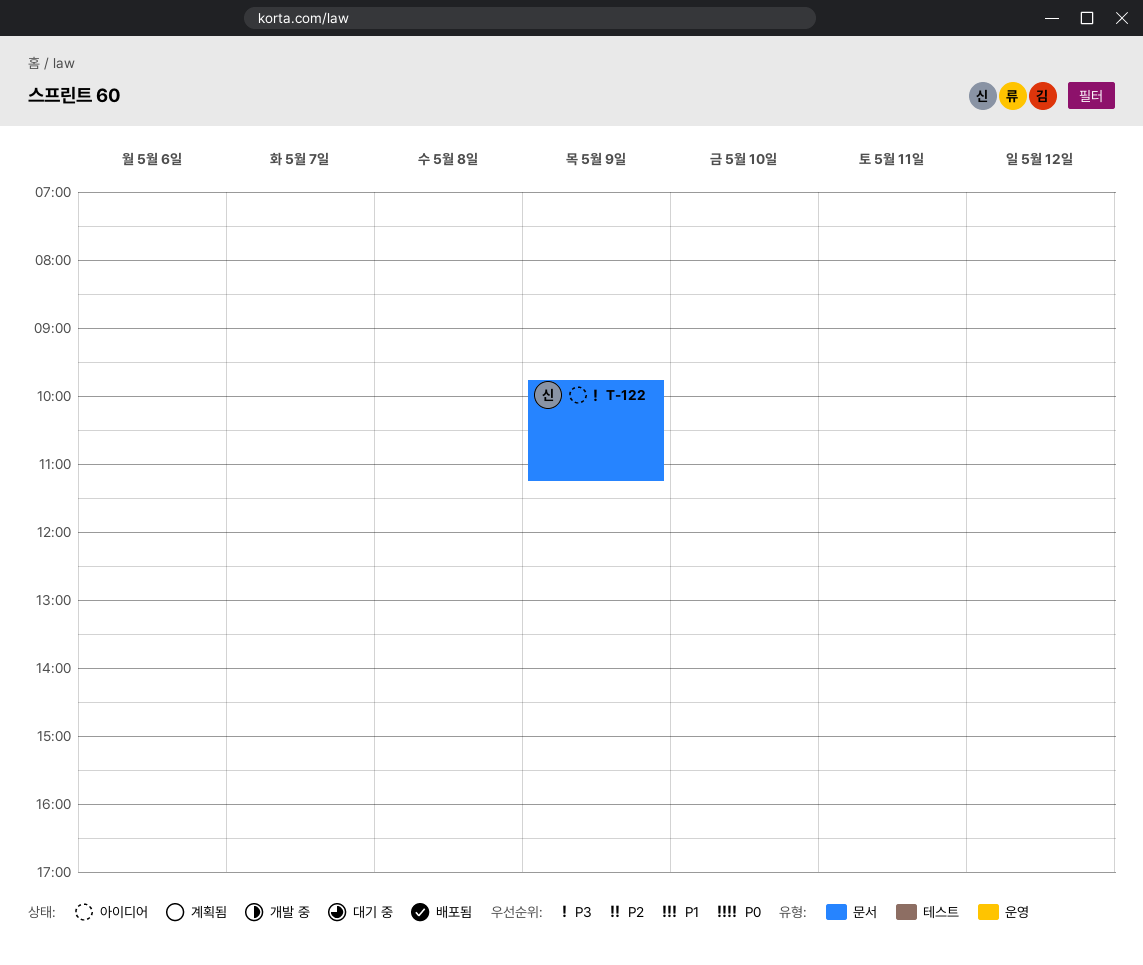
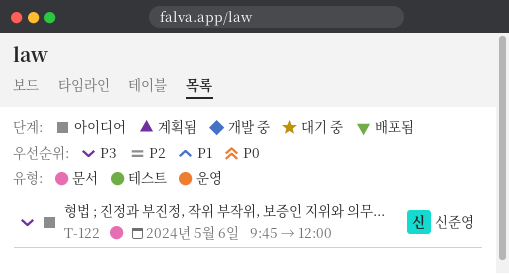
T-122, day: May 9 -> May 6
T-122, ends: 11:15 -> 12:00

